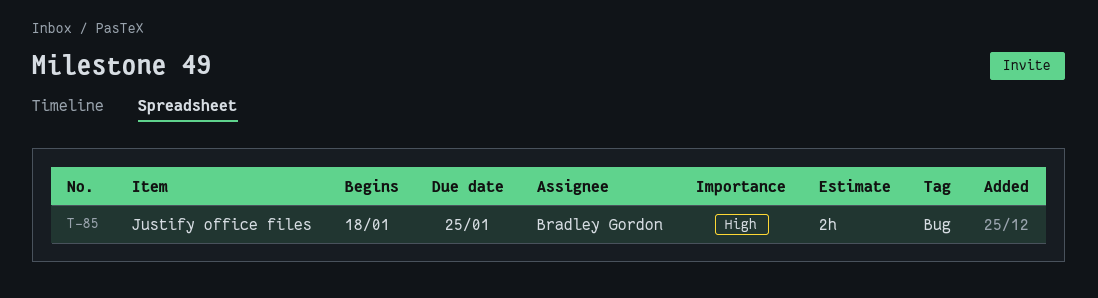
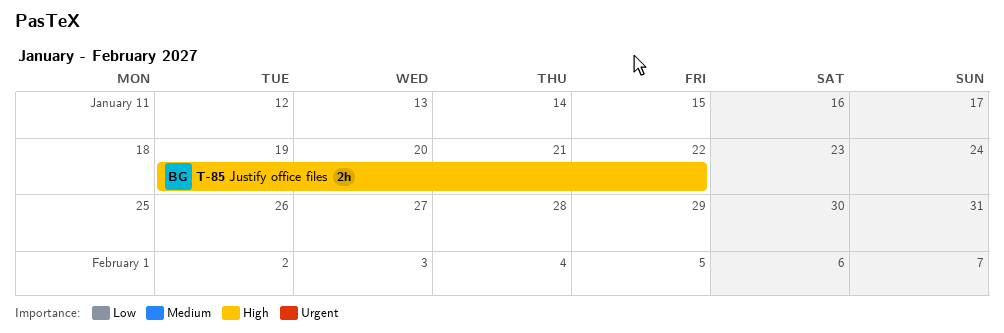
T-85, start: Jan 18 -> Jan 19
T-85, due: Jan 25 -> Jan 22

